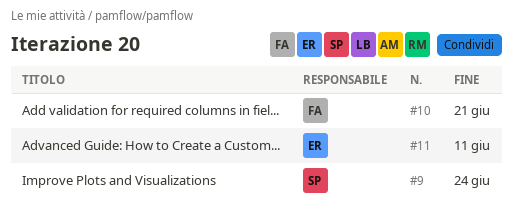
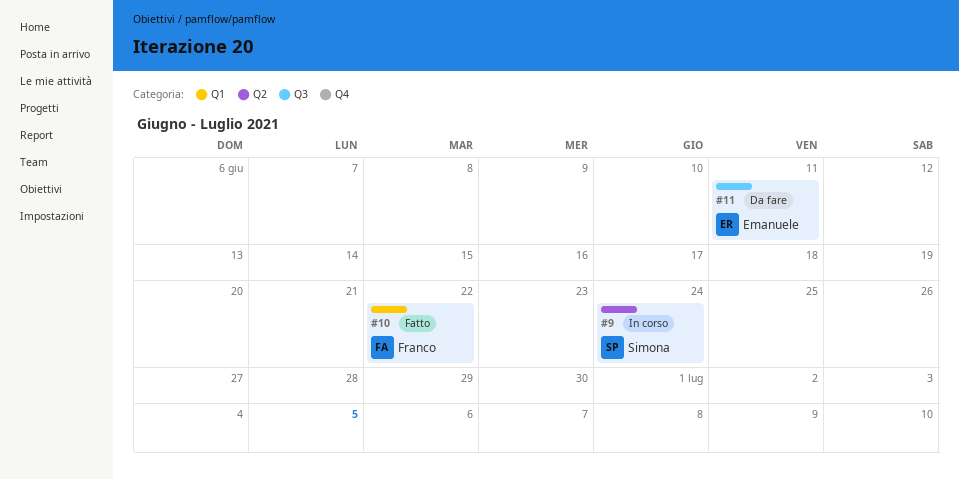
#10, due: Jun 21 -> Jun 22

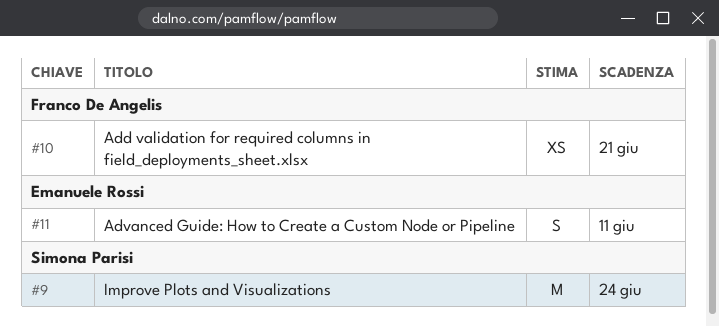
#10, due: Jun 22 -> Jun 21

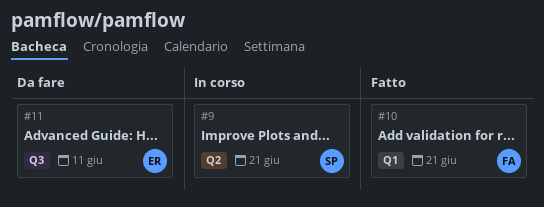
#9, due: Jun 24 -> Jun 21

